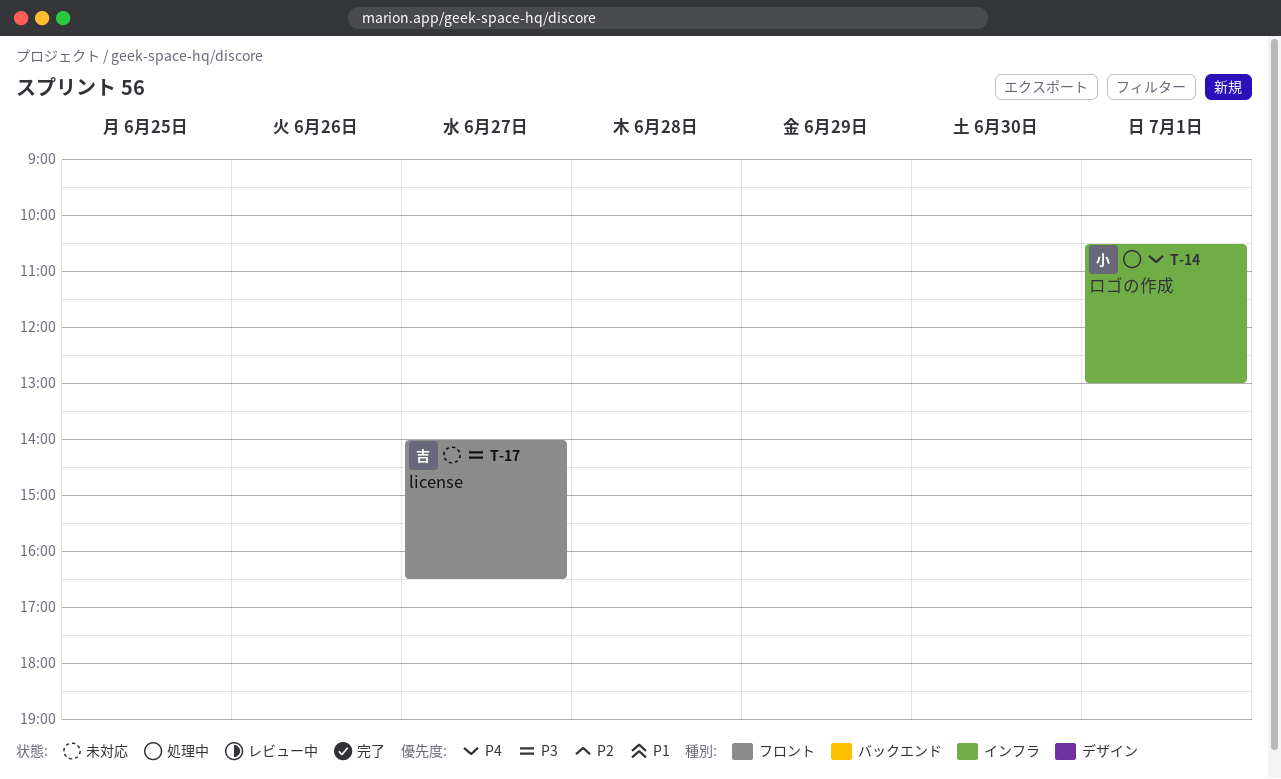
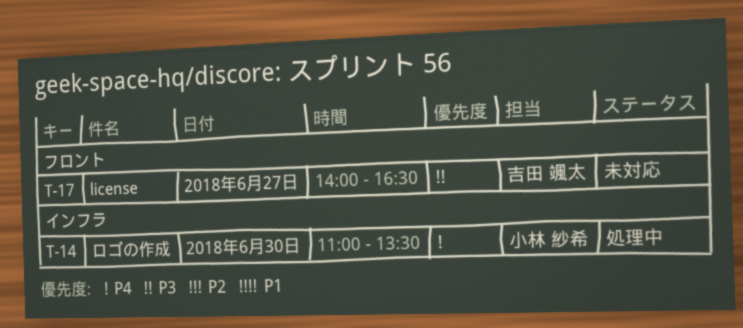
T-14, day: Jul 1 -> Jun 30
T-14, begins: 10:30 -> 11:00
T-14, ends: 13:00 -> 13:30

